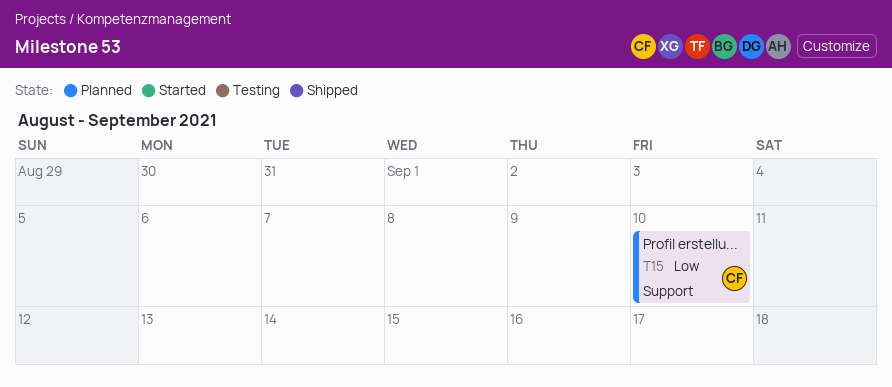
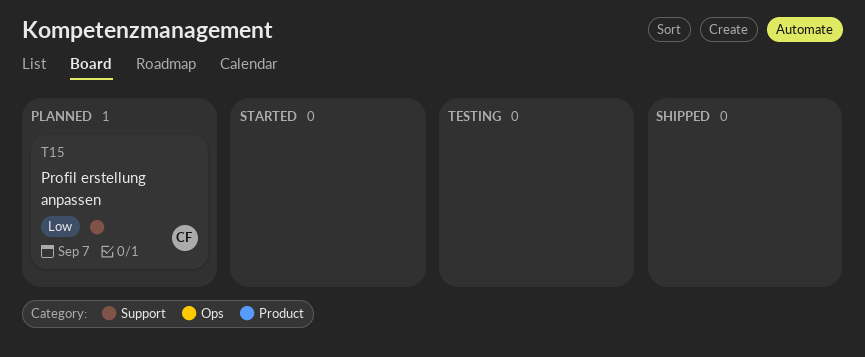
T15, due: Sep 10 -> Sep 7

